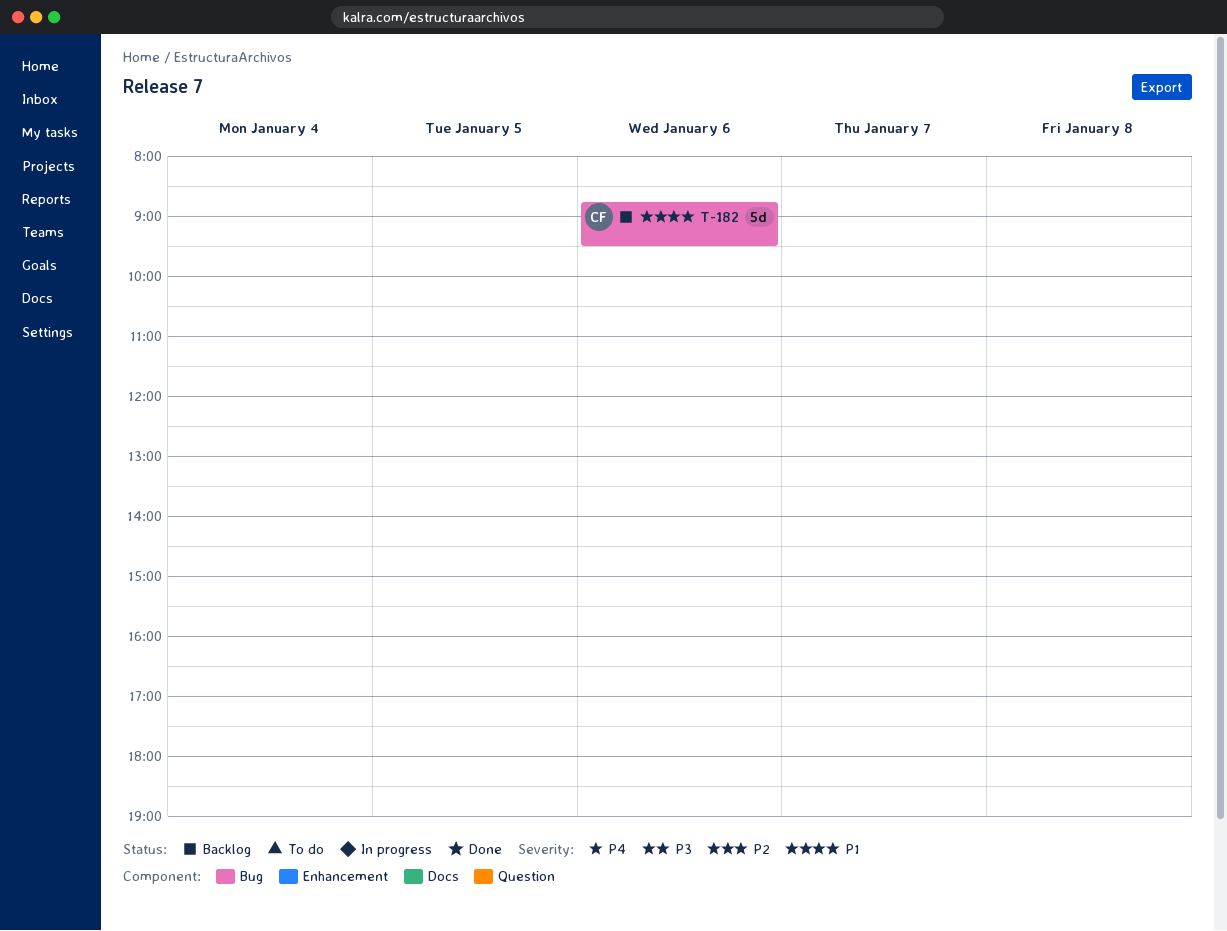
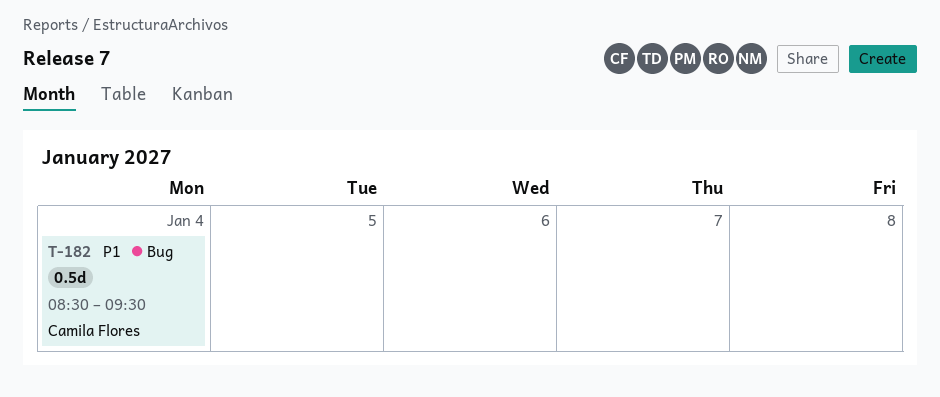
T-182, estimate: 5d -> 0.5d
T-182, day: Jan 6 -> Jan 4
T-182, begins: 08:45 -> 08:30

